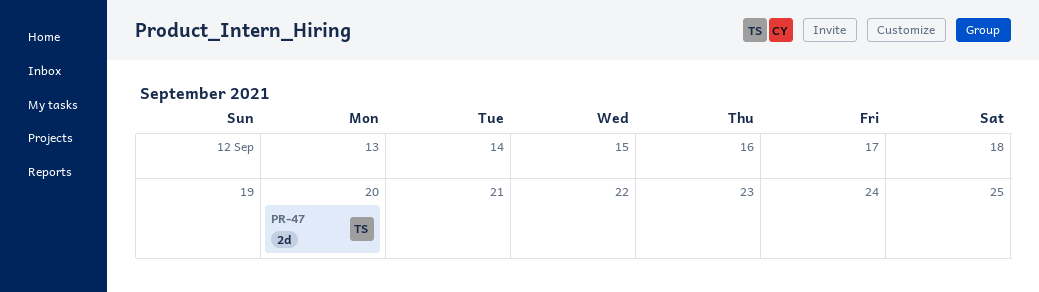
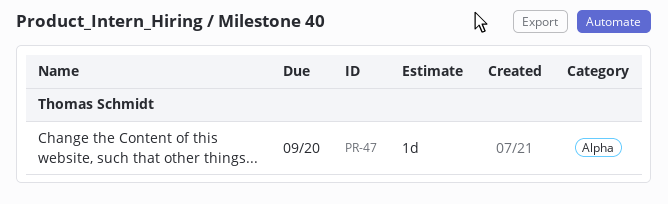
PR-47, estimate: 2d -> 1d

